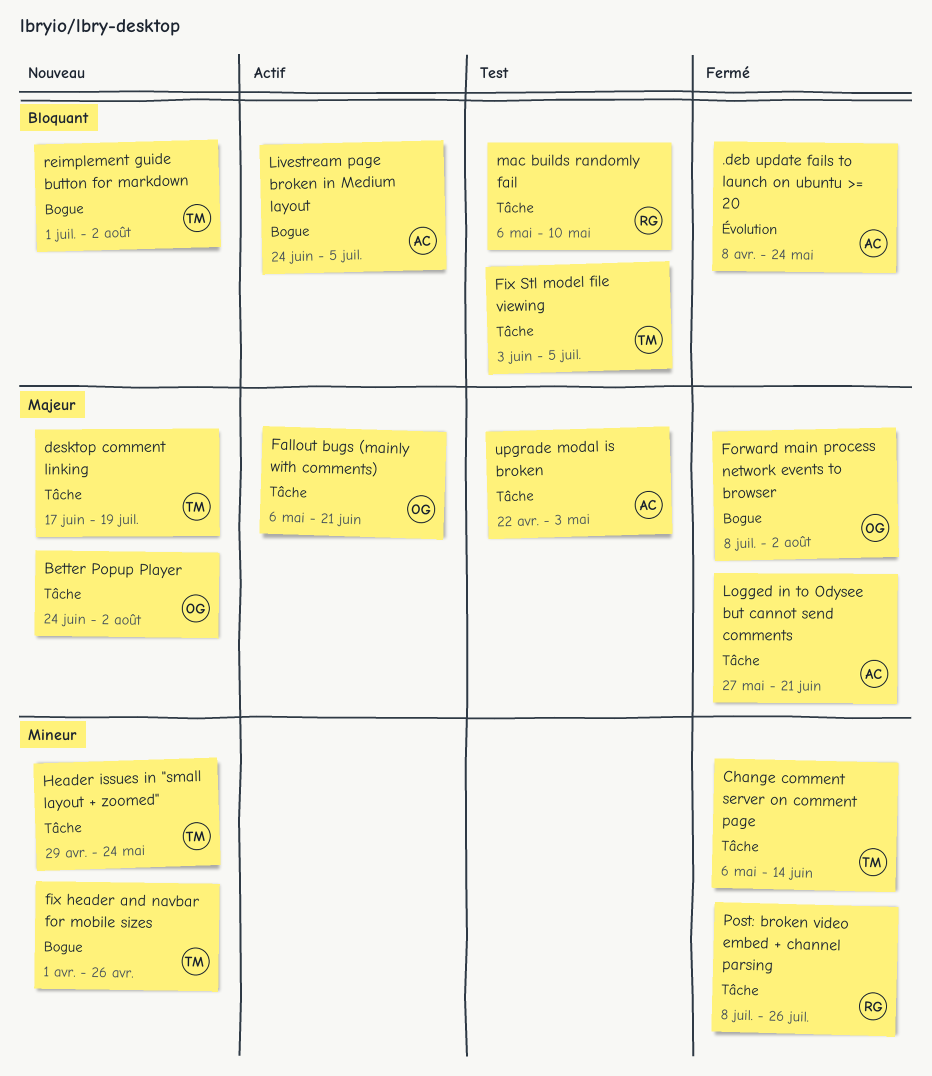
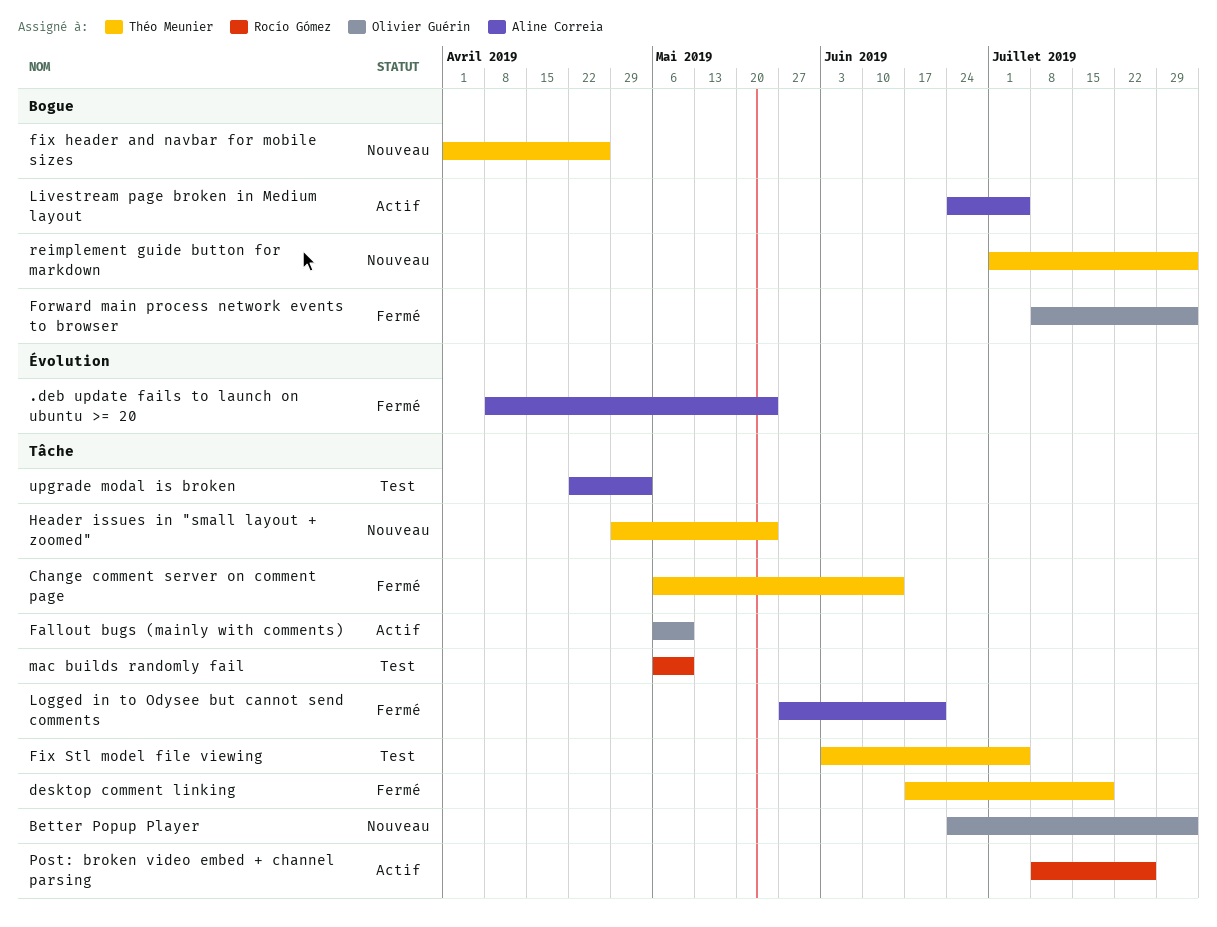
desktop comment linking, status: Nouveau -> Fermé
Fallout bugs (mainly with comments), due: Jun 21 -> May 10
Post: broken video embed + channel parsing, status: Fermé -> Actif

